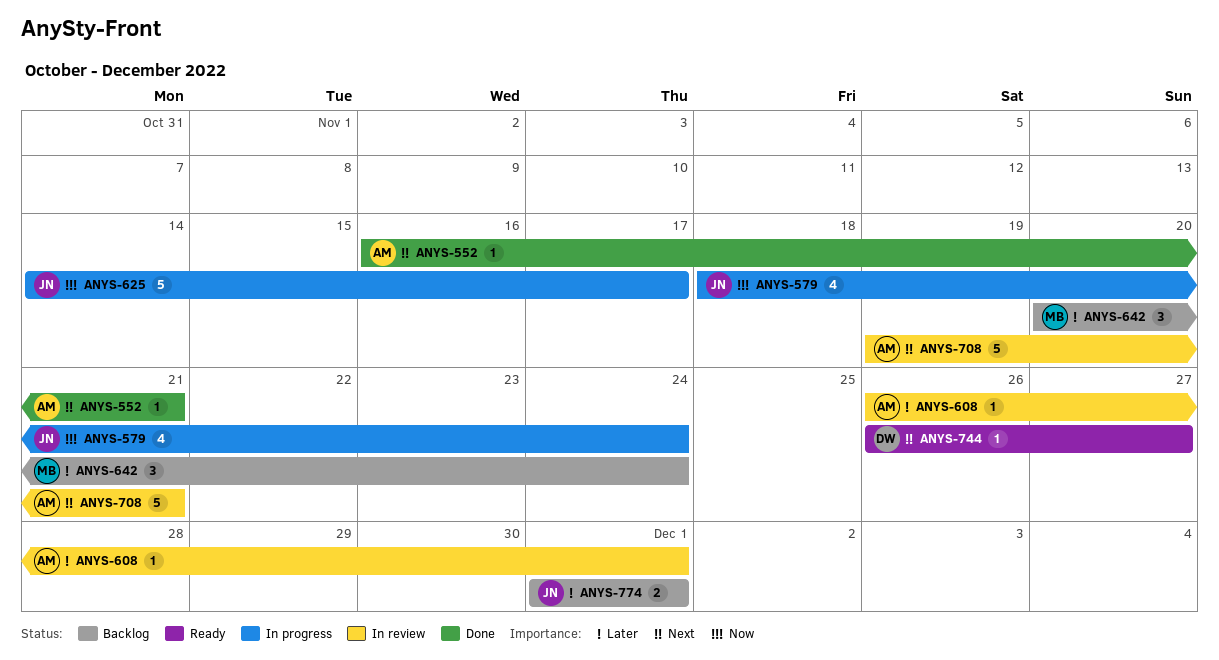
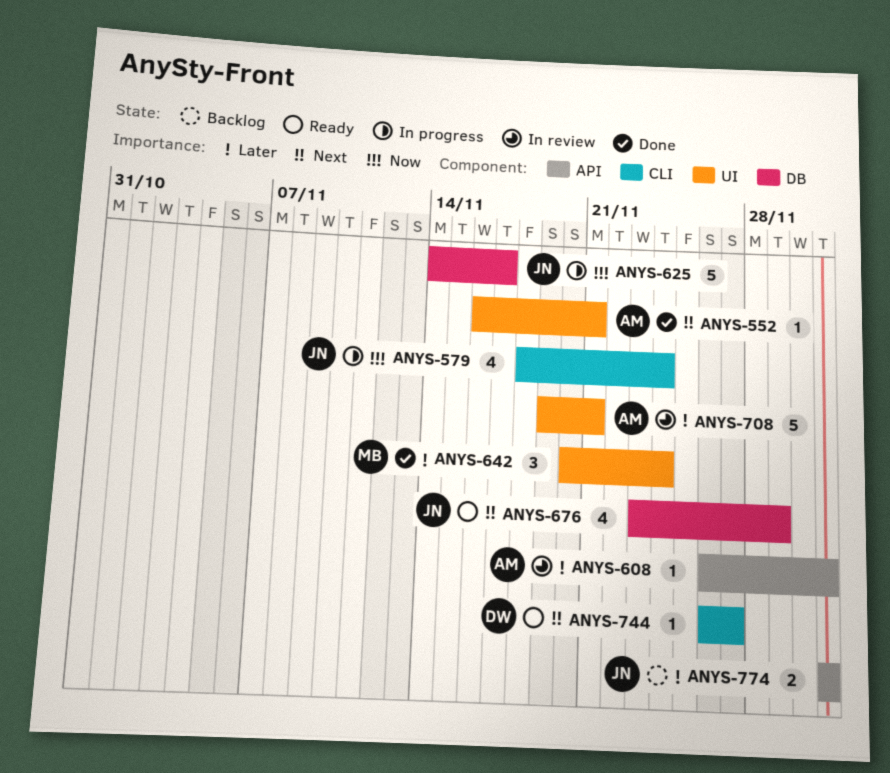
ANYS-642, status: Backlog -> Done
ANYS-676: none -> present
ANYS-708, priority: Next -> Later

